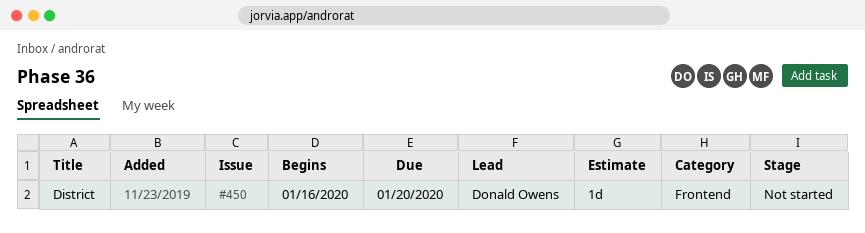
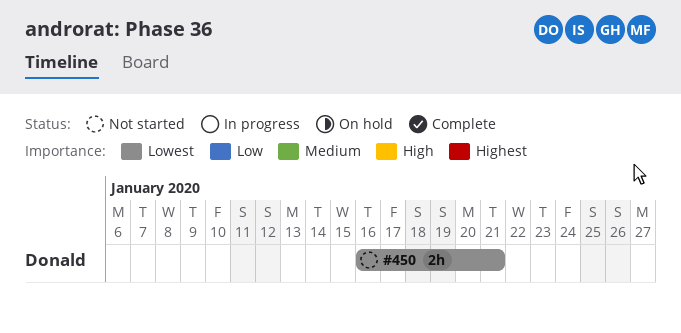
#450, estimate: 1d -> 2h
#450, due: Jan 20 -> Jan 21

